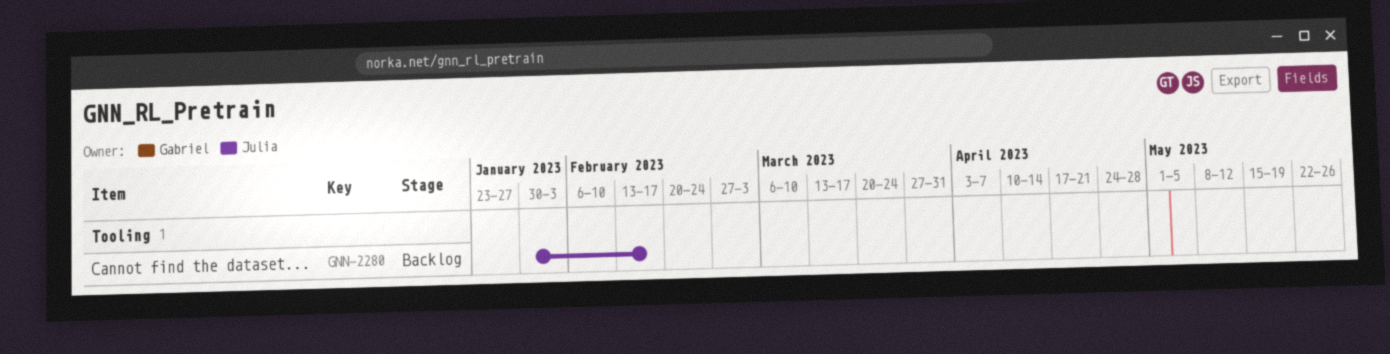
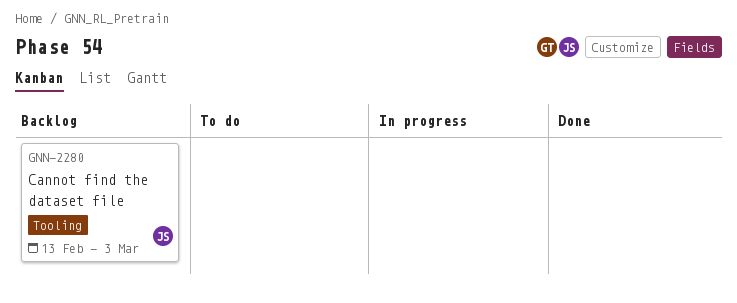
GNN-2280, start: Jan 30 -> Feb 13
GNN-2280, due: Feb 17 -> Mar 3

